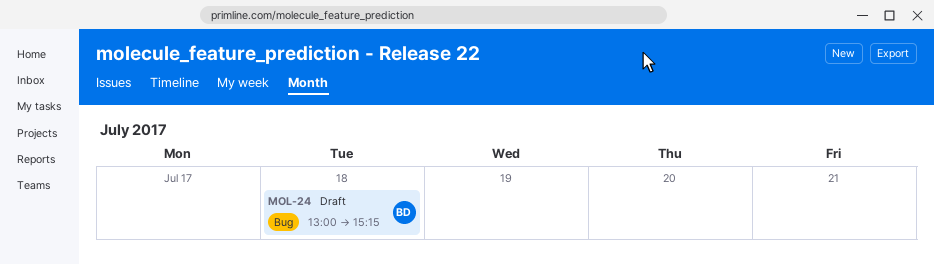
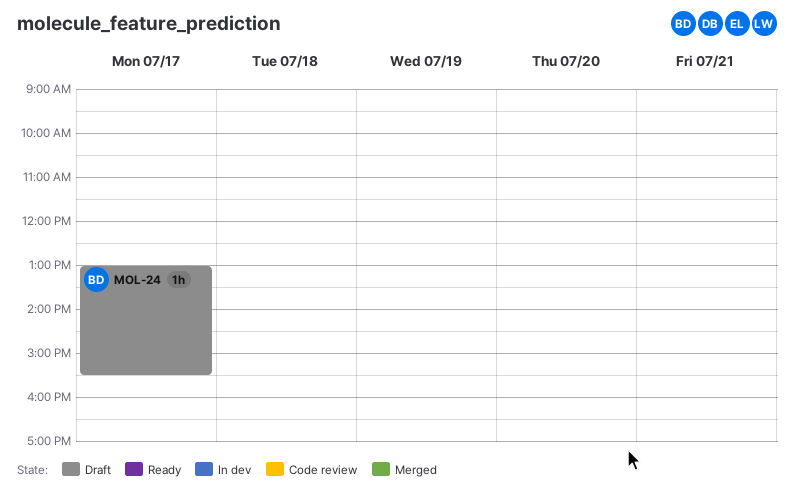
MOL-24, day: Jul 18 -> Jul 17
MOL-24, ends: 15:15 -> 15:30

